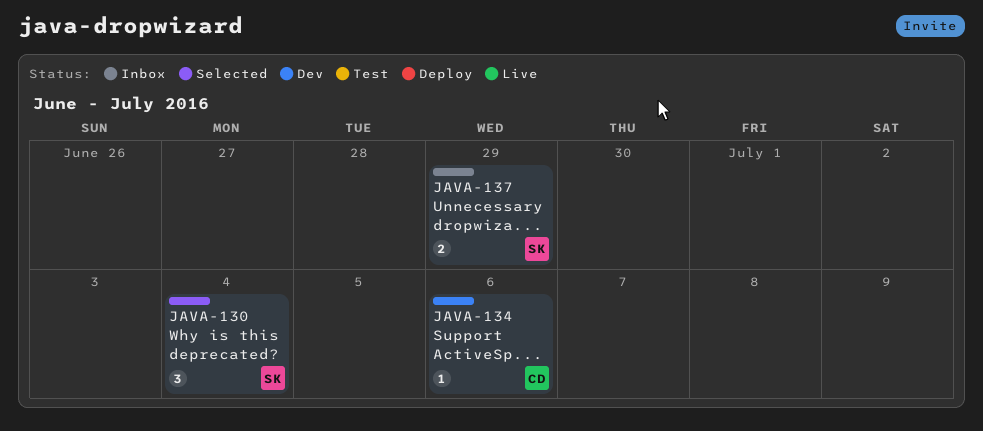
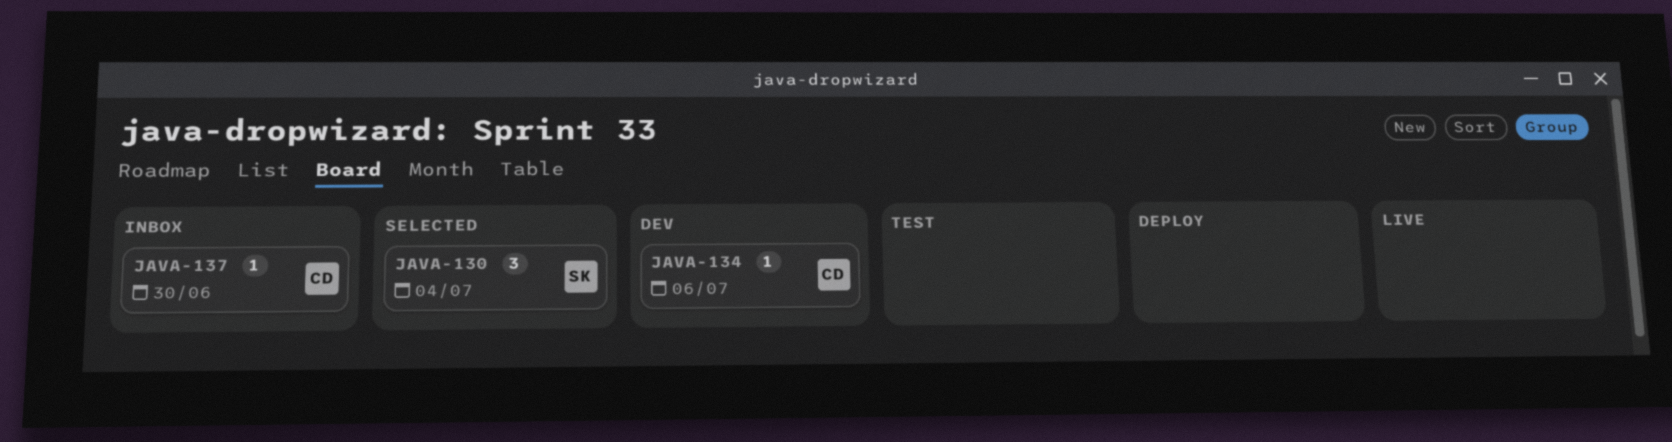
JAVA-137, owner: SK -> CD
JAVA-137, estimate: 2 -> 1
JAVA-137, due: Jun 29 -> Jun 30

